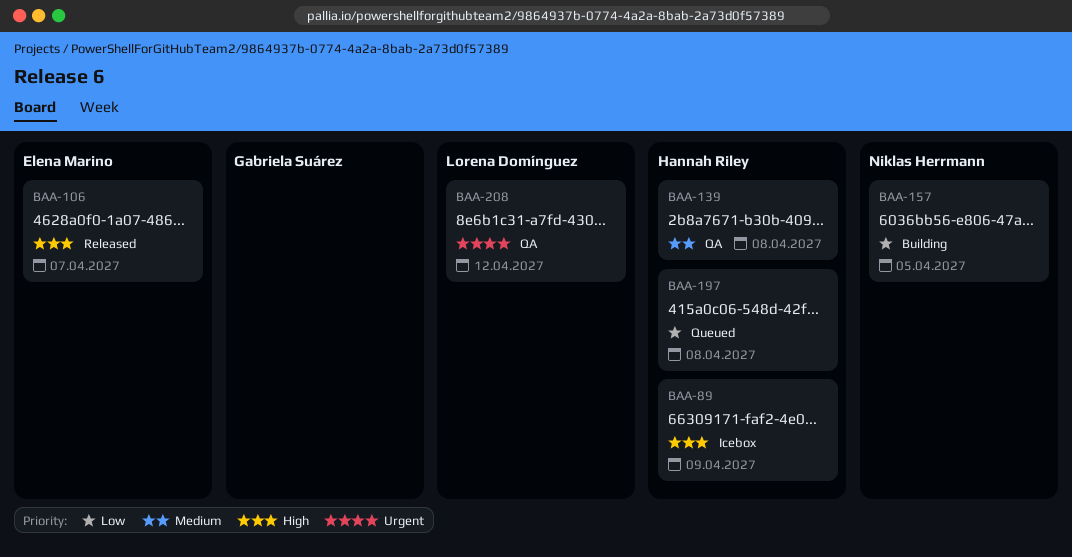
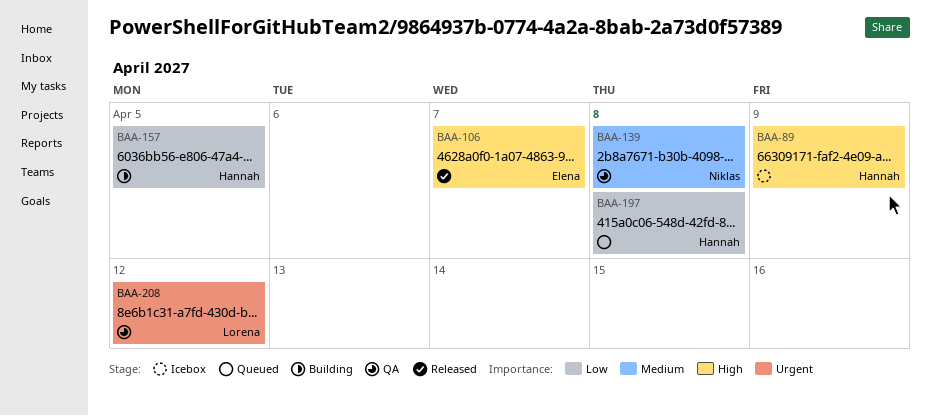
BAA-139, owner: Hannah Riley -> Niklas Herrmann
BAA-157, owner: Niklas Herrmann -> Hannah Riley

